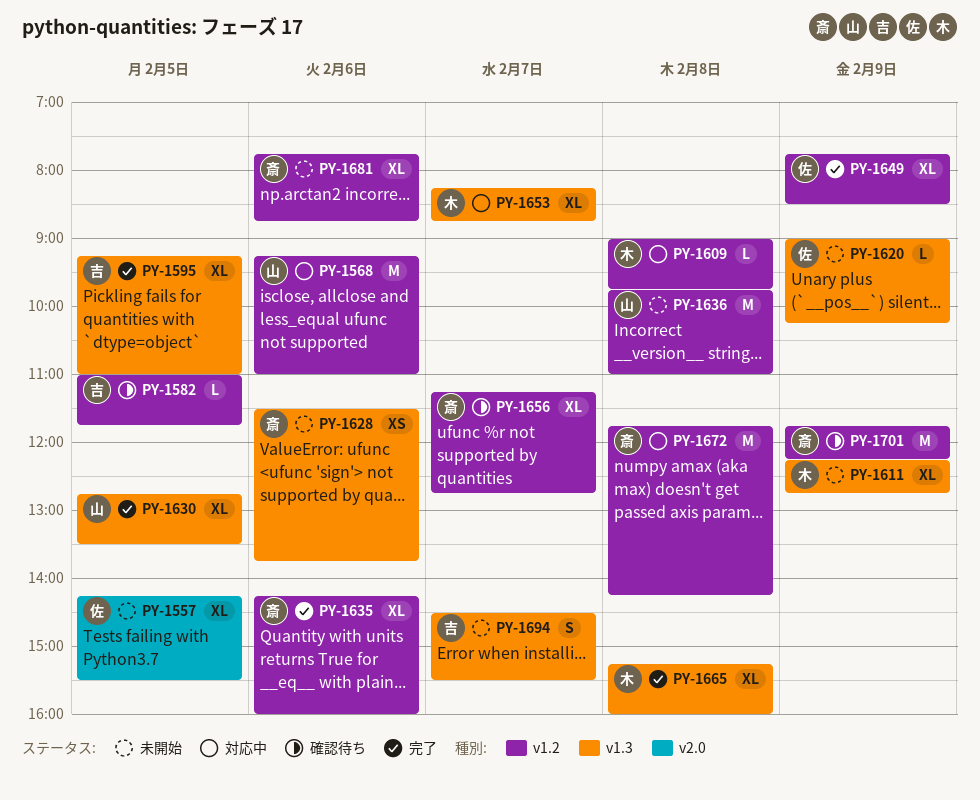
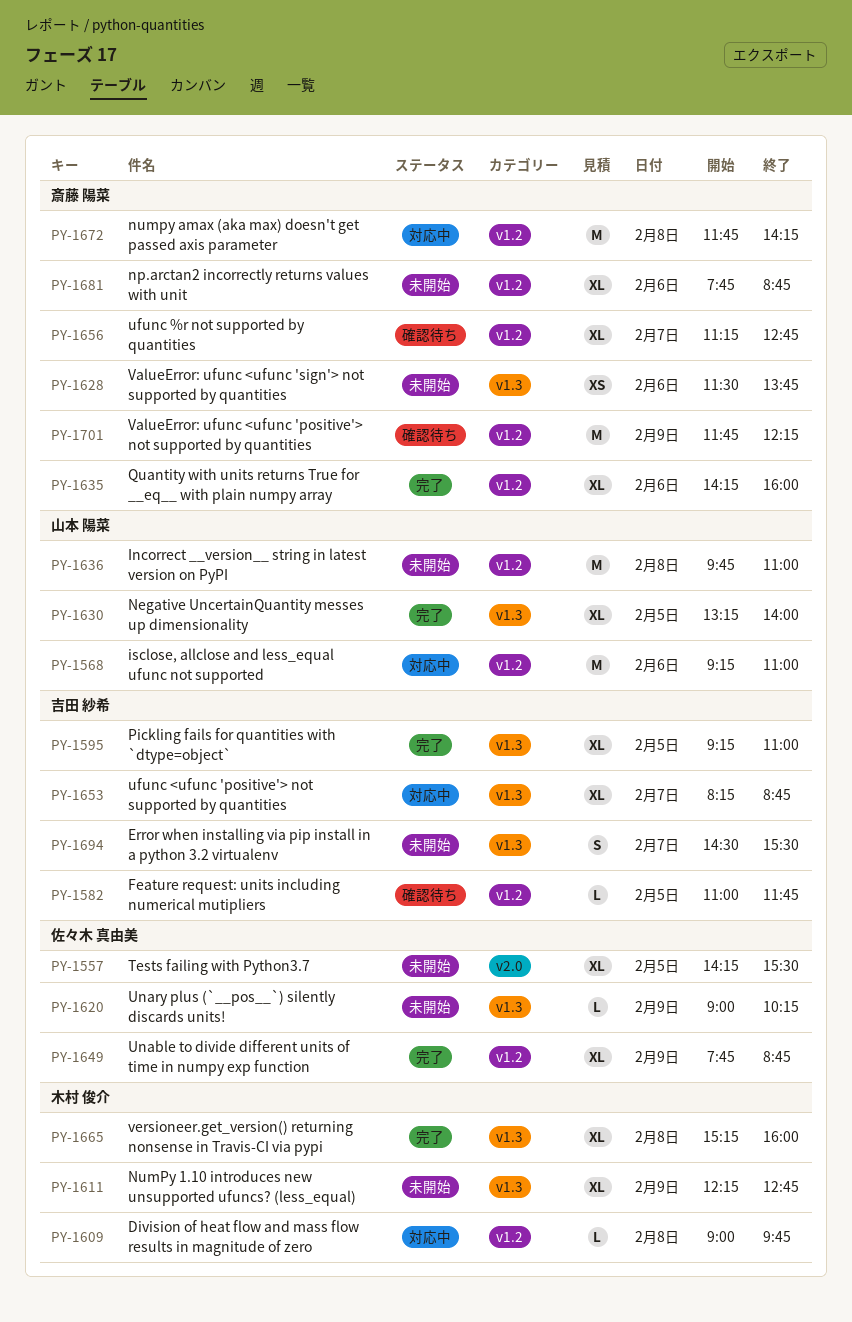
PY-1630, begins: 12:45 -> 13:15
PY-1630, ends: 13:30 -> 14:00
PY-1649, ends: 08:30 -> 08:45
PY-1653, owner: 木村 俊介 -> 吉田 紗希

